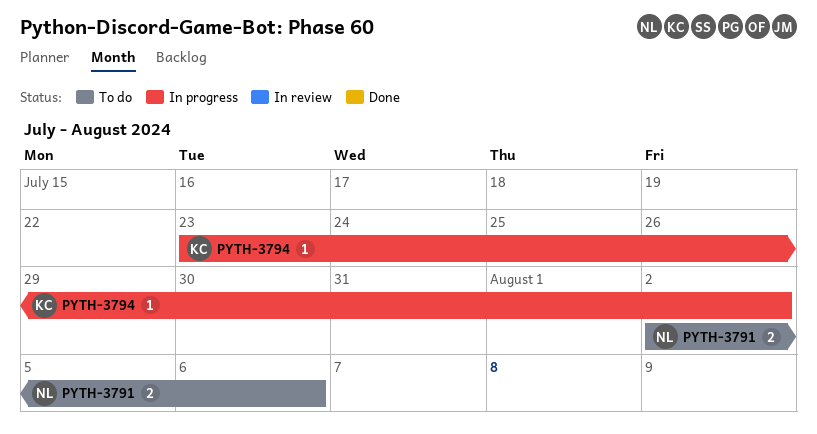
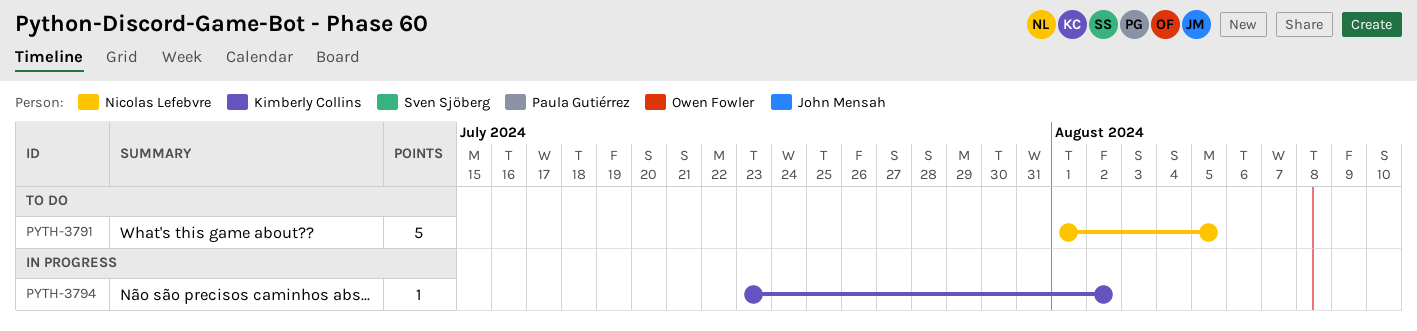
PYTH-3791, estimate: 2 -> 5
PYTH-3791, start: Aug 2 -> Aug 1
PYTH-3791, due: Aug 6 -> Aug 5

